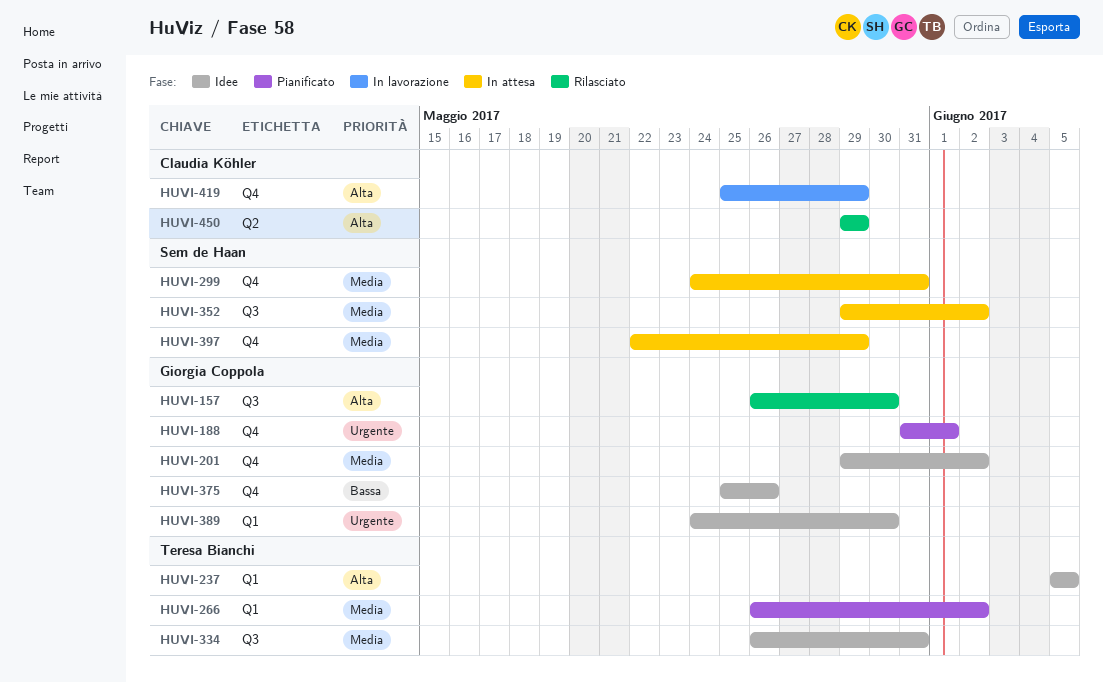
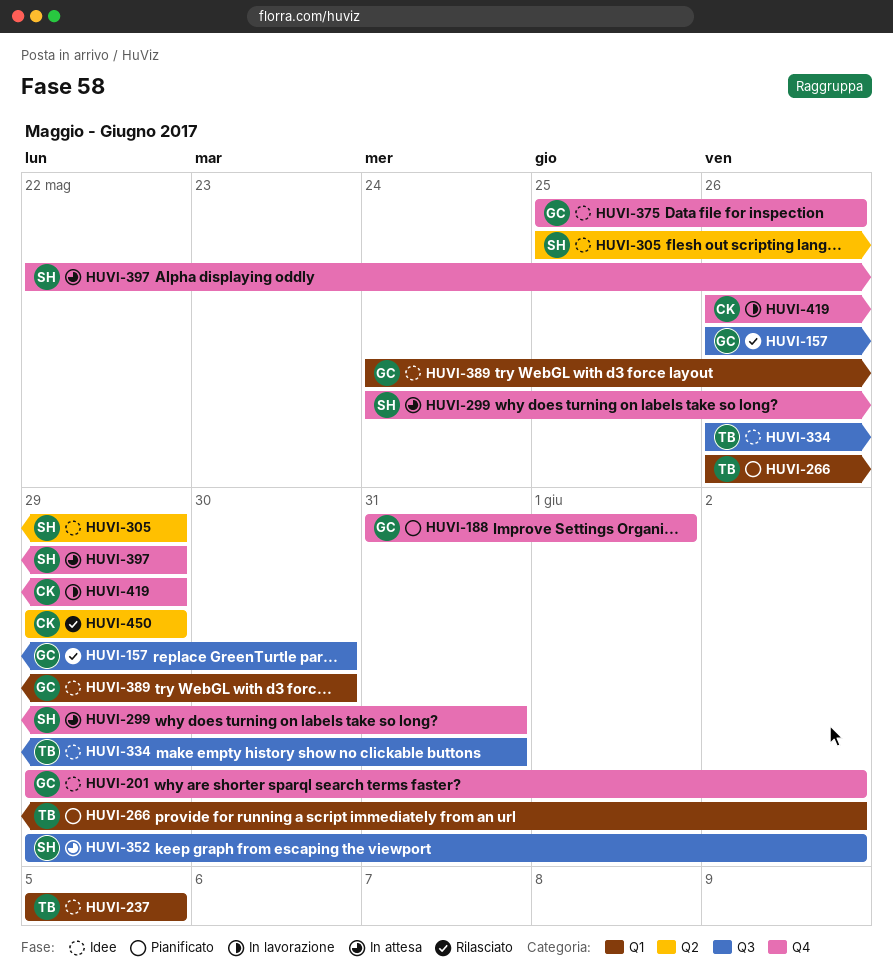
HUVI-305: none -> present
HUVI-419, start: May 25 -> May 26

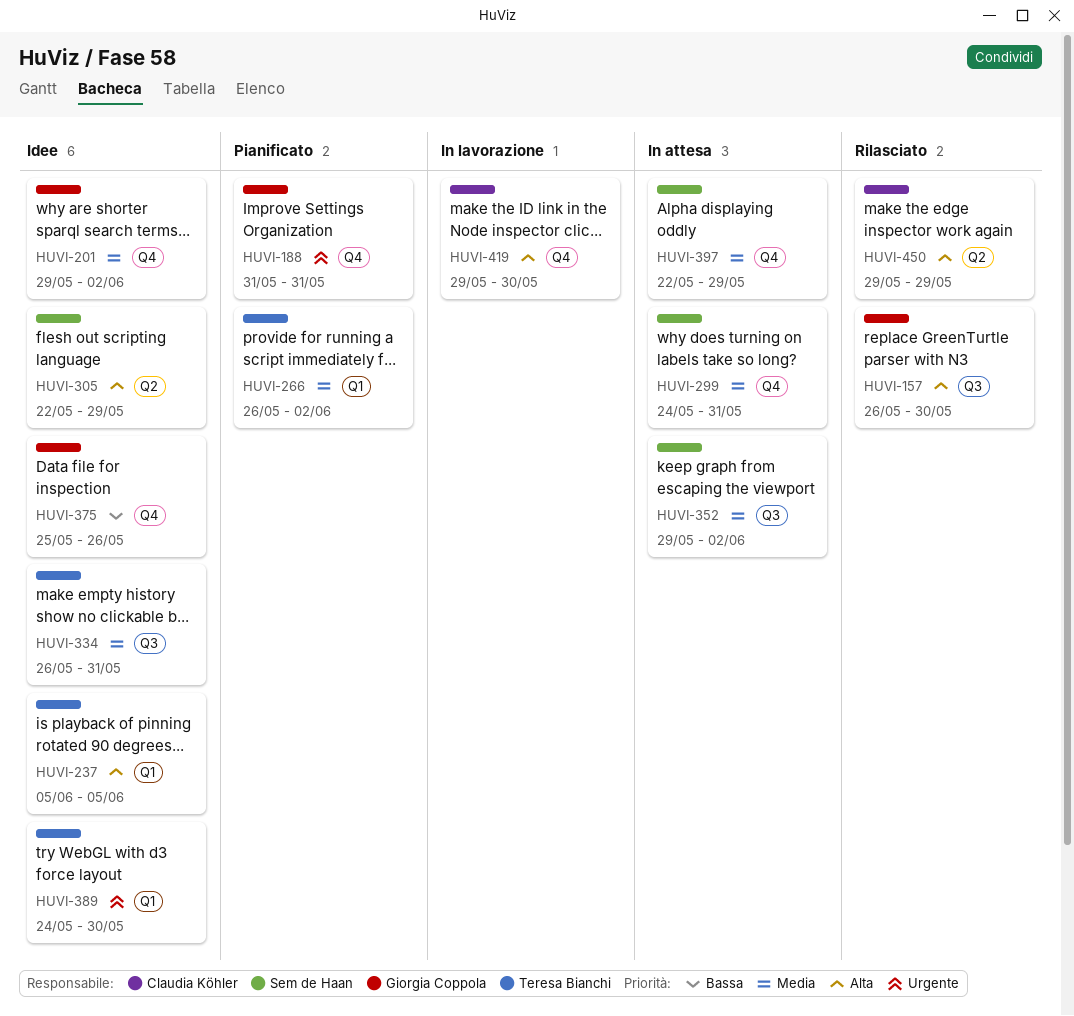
HUVI-188, due: Jun 1 -> May 31
HUVI-305, start: May 25 -> May 22
HUVI-389, owner: Giorgia Coppola -> Teresa Bianchi
HUVI-419, start: May 26 -> May 29
HUVI-419, due: May 29 -> May 30

